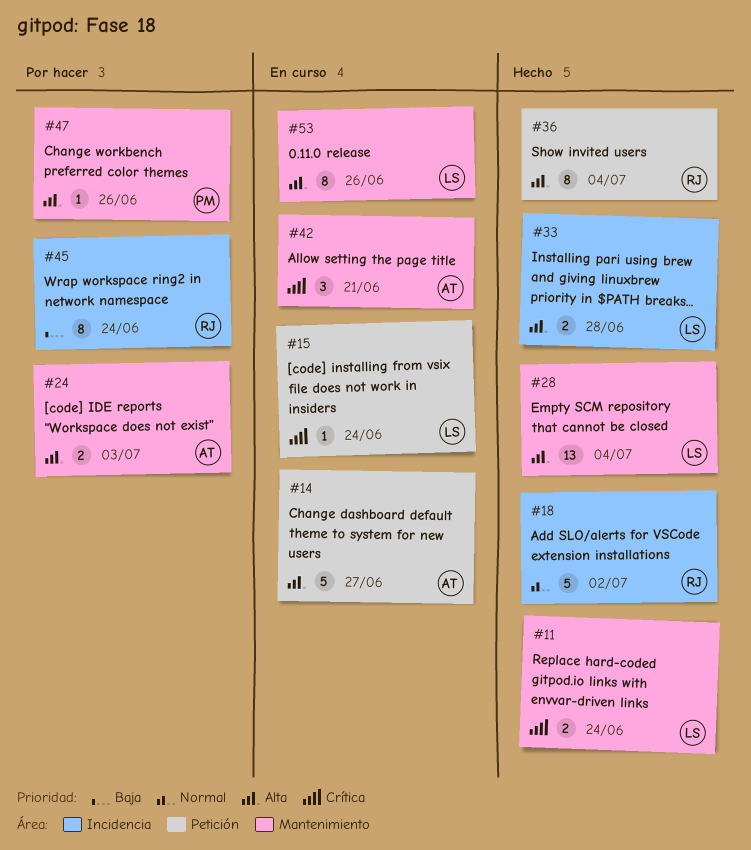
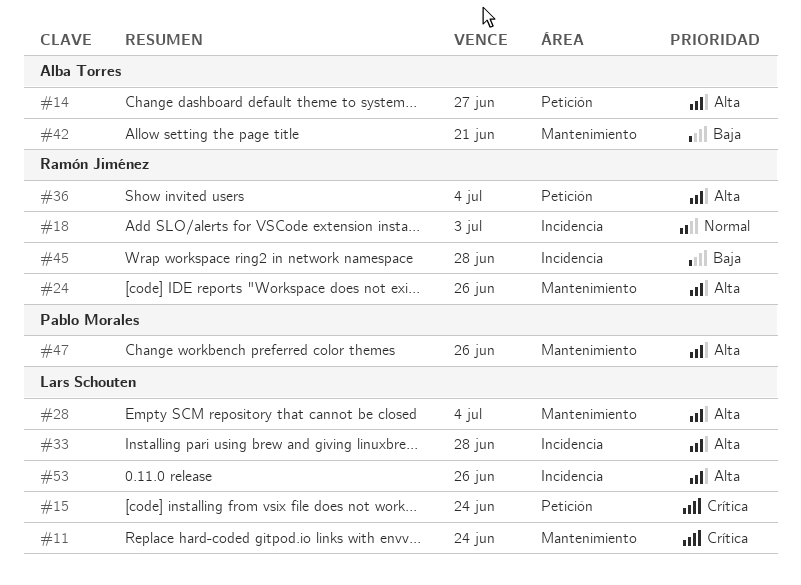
#18, due: Jul 2 -> Jul 3
#24, owner: Alba Torres -> Ramón Jiménez
#24, due: Jul 3 -> Jun 26
#42, priority: Crítica -> Baja
#45, due: Jun 24 -> Jun 28
#53, label: Mantenimiento -> Incidencia

